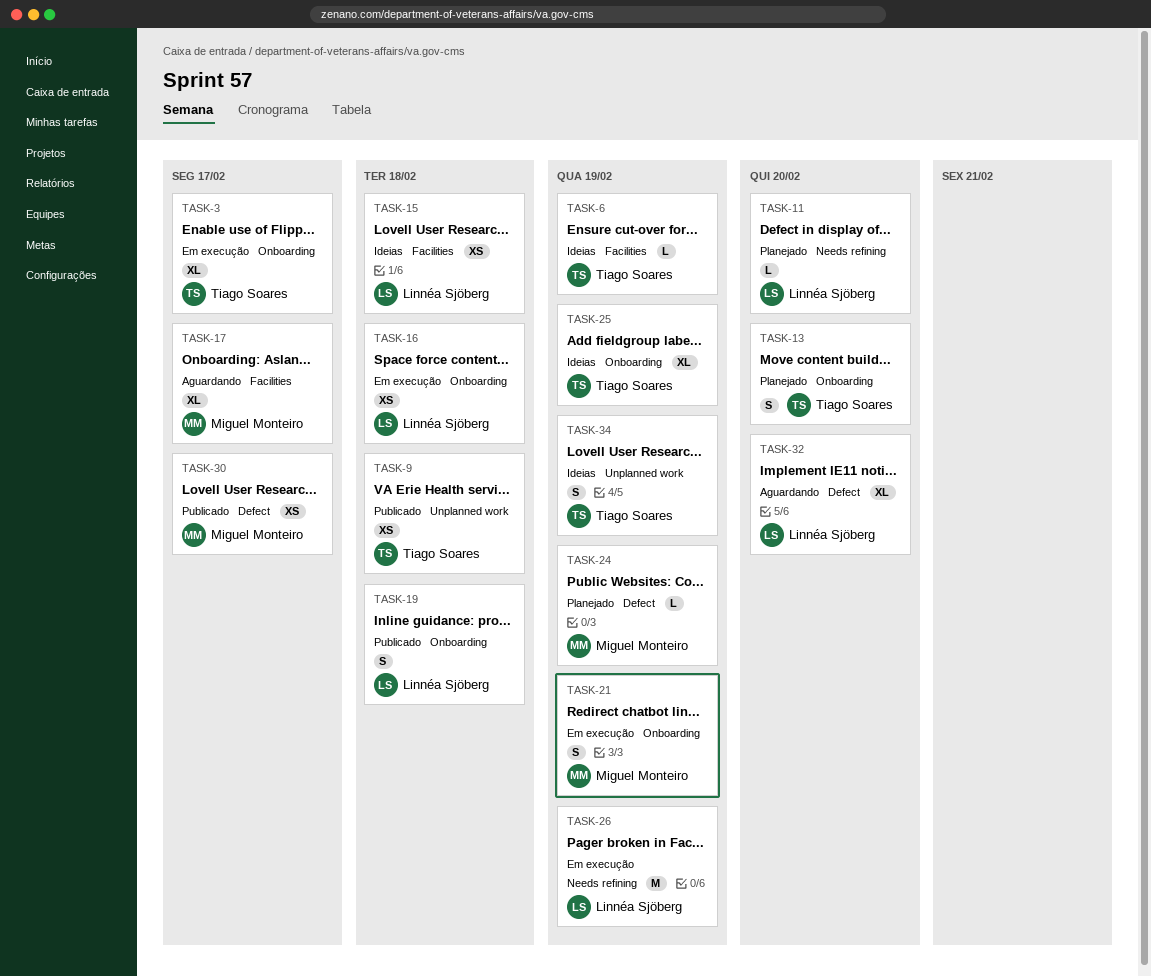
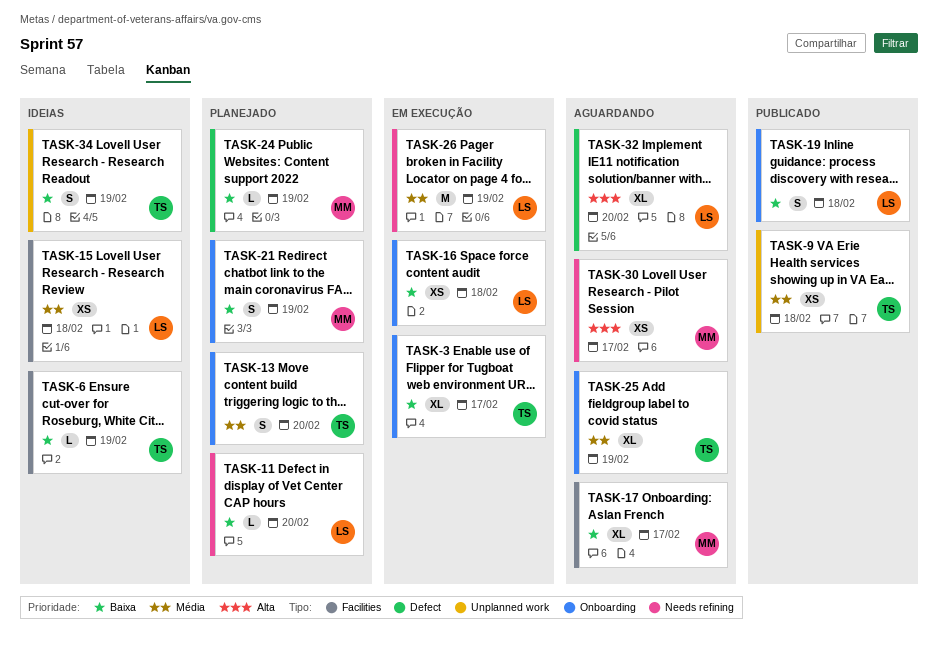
TASK-21, status: Em execução -> Planejado
TASK-25, status: Ideias -> Aguardando
TASK-30, status: Publicado -> Aguardando
TASK-30, label: Defect -> Needs refining

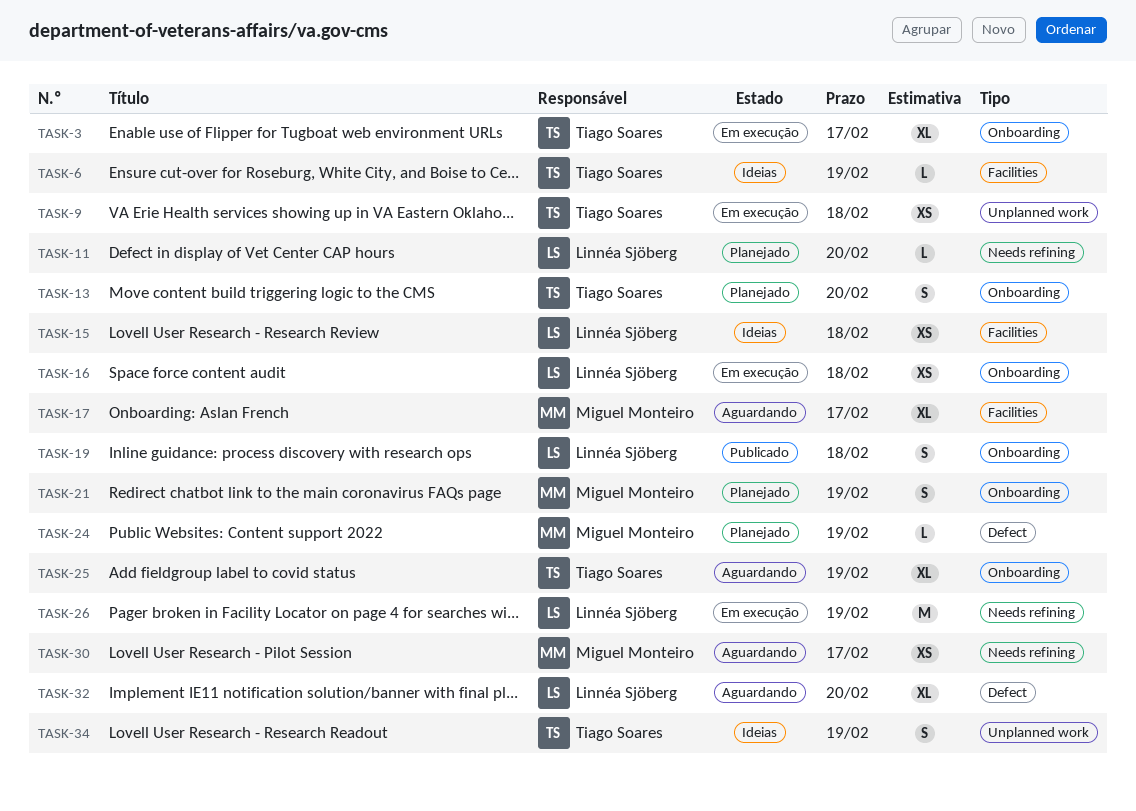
TASK-9, status: Publicado -> Em execução

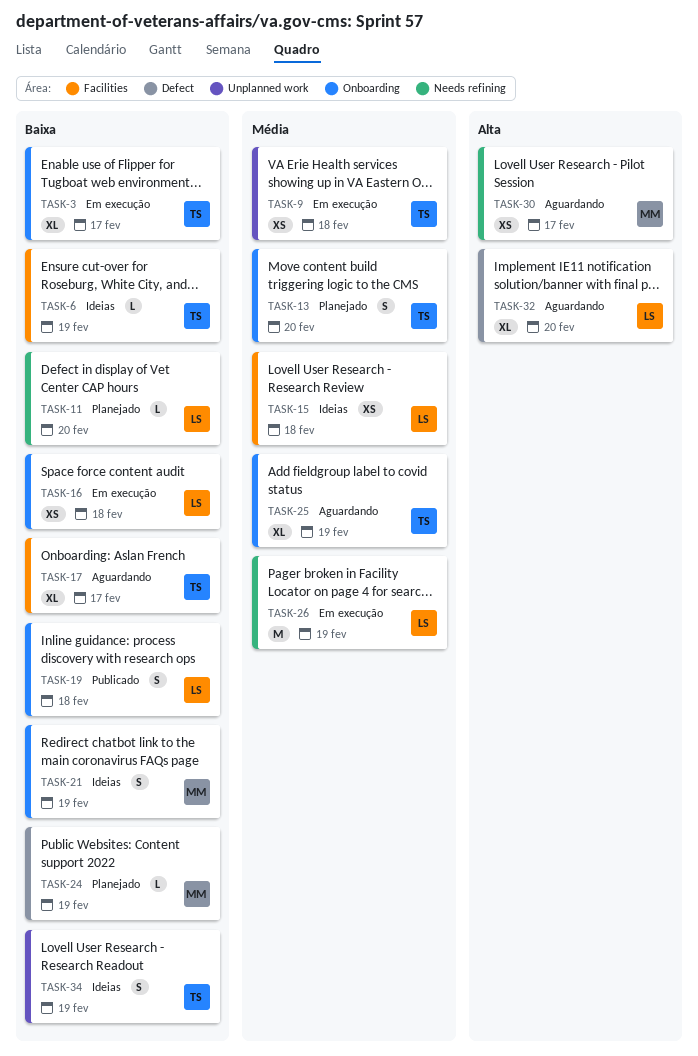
TASK-17, owner: Miguel Monteiro -> Tiago Soares
TASK-21, status: Planejado -> Ideias

